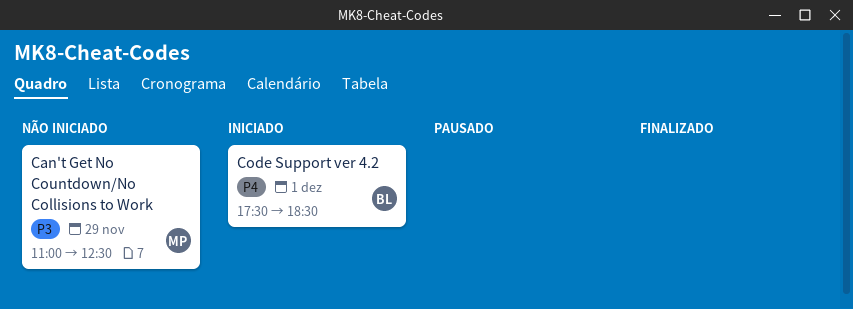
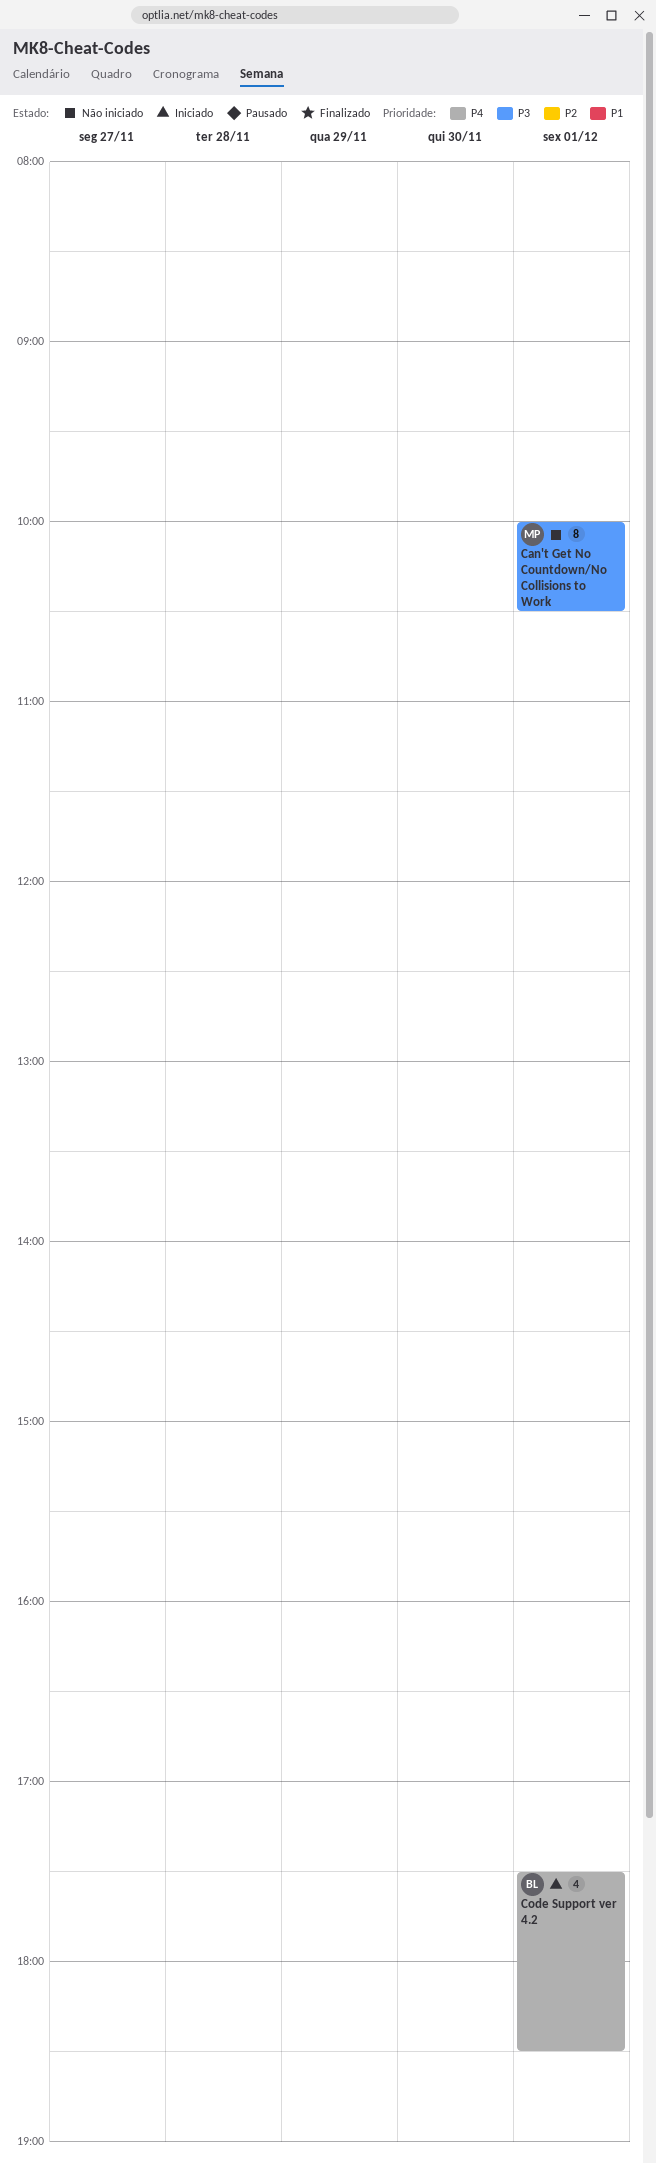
Can't Get No Countdown/No Collisions to Work, day: Nov 29 -> Dec 1
Can't Get No Countdown/No Collisions to Work, begins: 11:00 -> 10:00
Can't Get No Countdown/No Collisions to Work, ends: 12:30 -> 10:30

